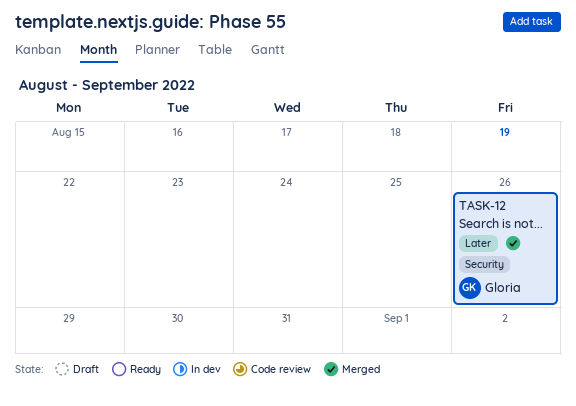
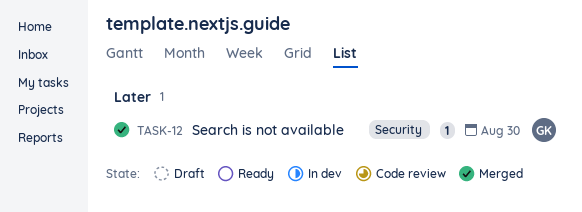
TASK-12, due: Aug 26 -> Aug 30

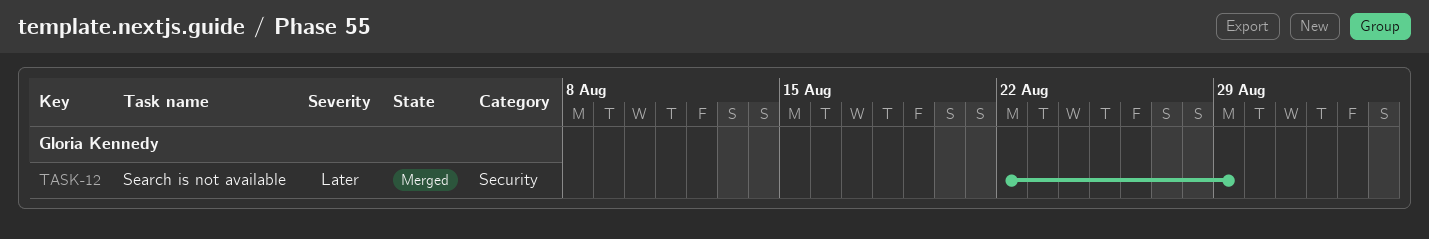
TASK-12, due: Aug 30 -> Aug 29

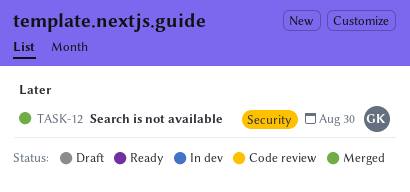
TASK-12, due: Aug 29 -> Aug 30

